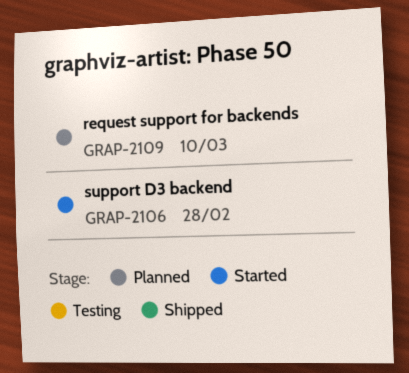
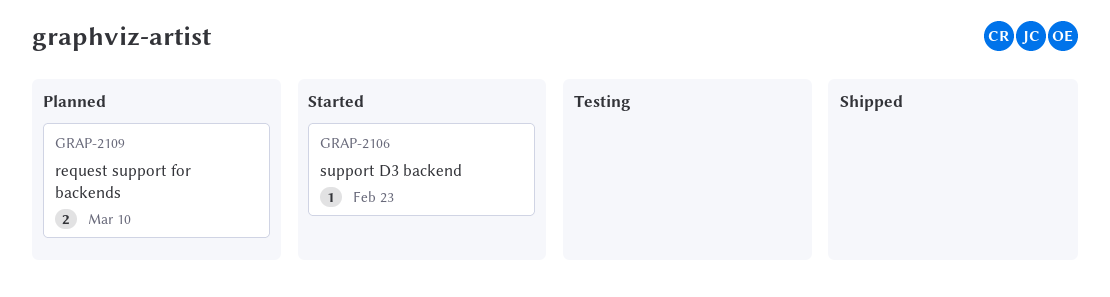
GRAP-2106, due: Feb 28 -> Feb 23

